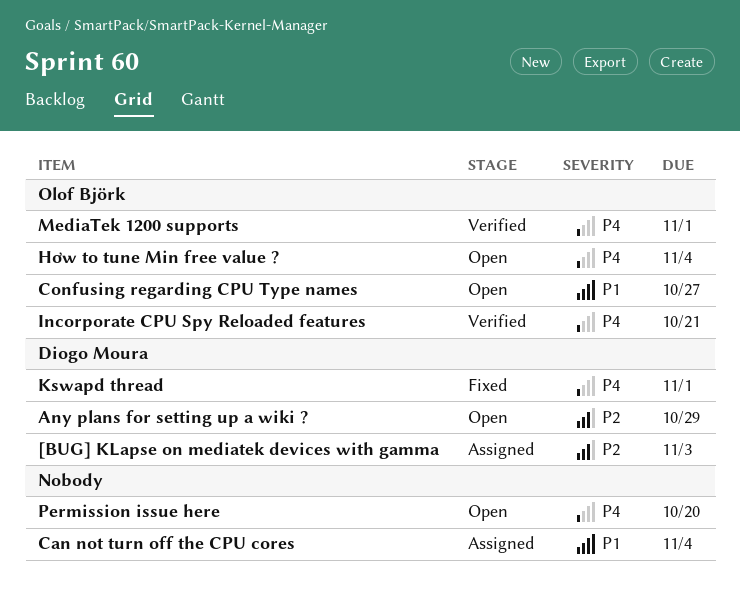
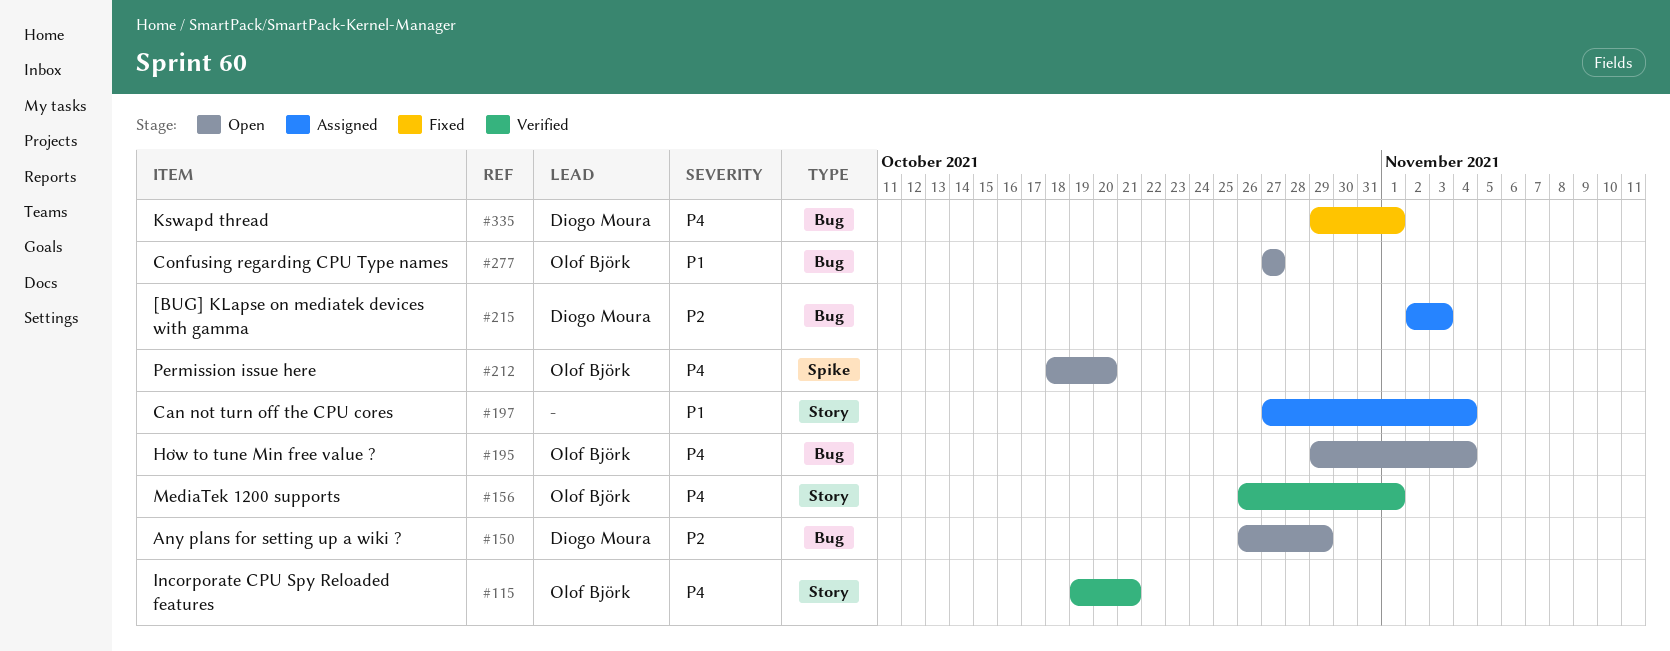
Permission issue here, owner: none -> Olof Björk

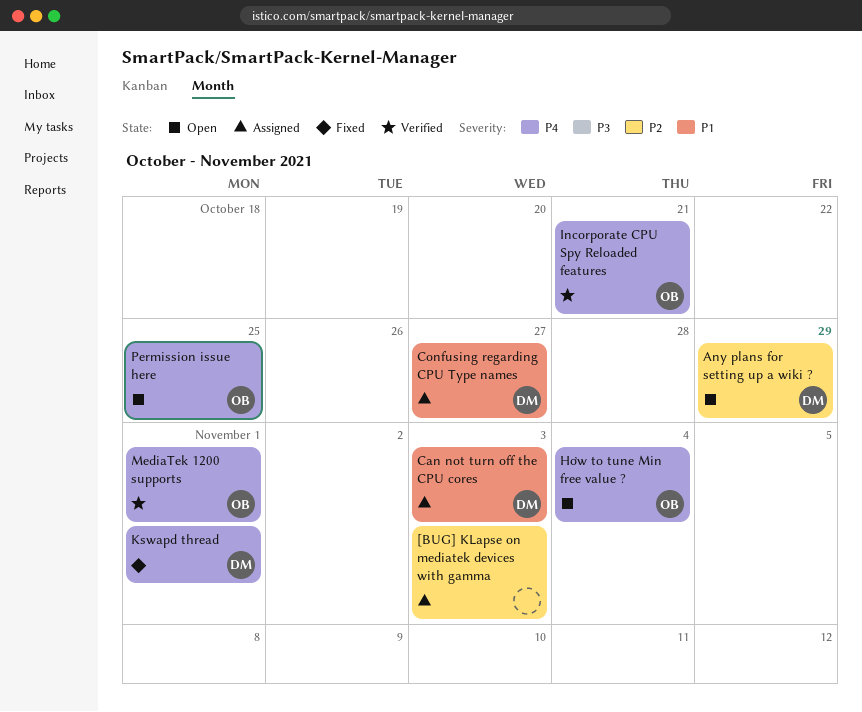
[BUG] KLapse on mediatek devices with gamma, owner: Diogo Moura -> none
Can not turn off the CPU cores, owner: none -> Diogo Moura
Can not turn off the CPU cores, due: Nov 4 -> Nov 3
Confusing regarding CPU Type names, status: Open -> Assigned
Confusing regarding CPU Type names, owner: Olof Björk -> Diogo Moura
Permission issue here, due: Oct 20 -> Oct 25

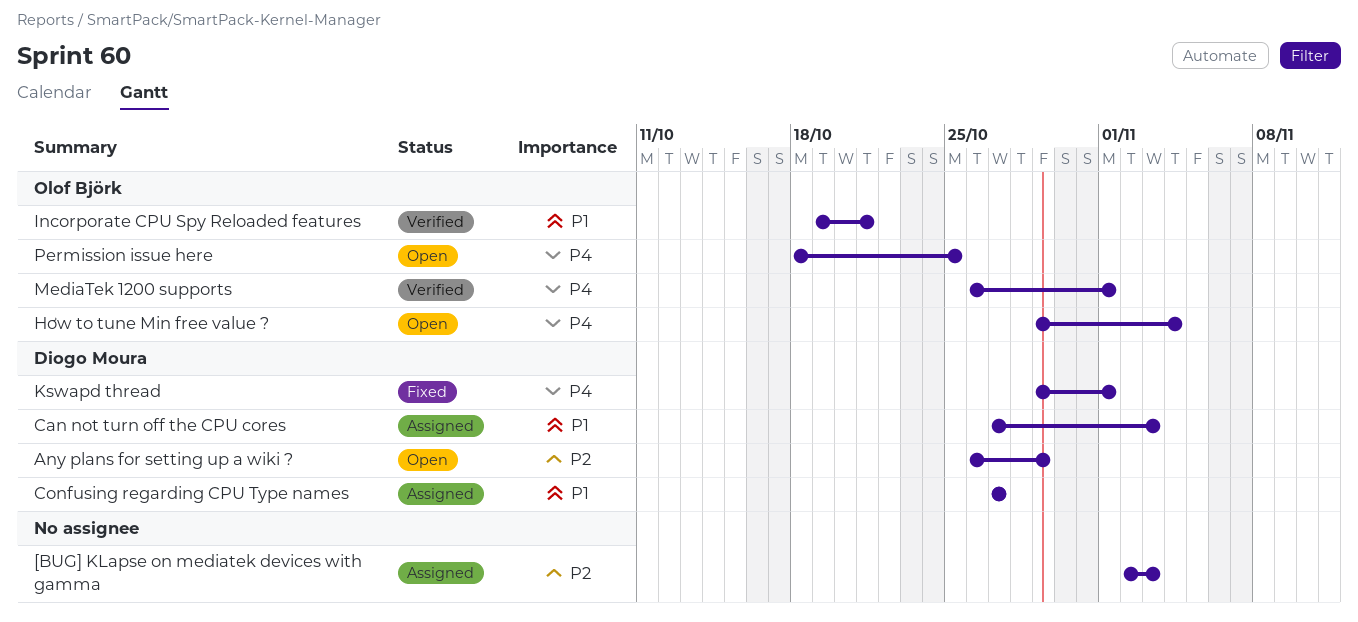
Incorporate CPU Spy Reloaded features, priority: P4 -> P1

